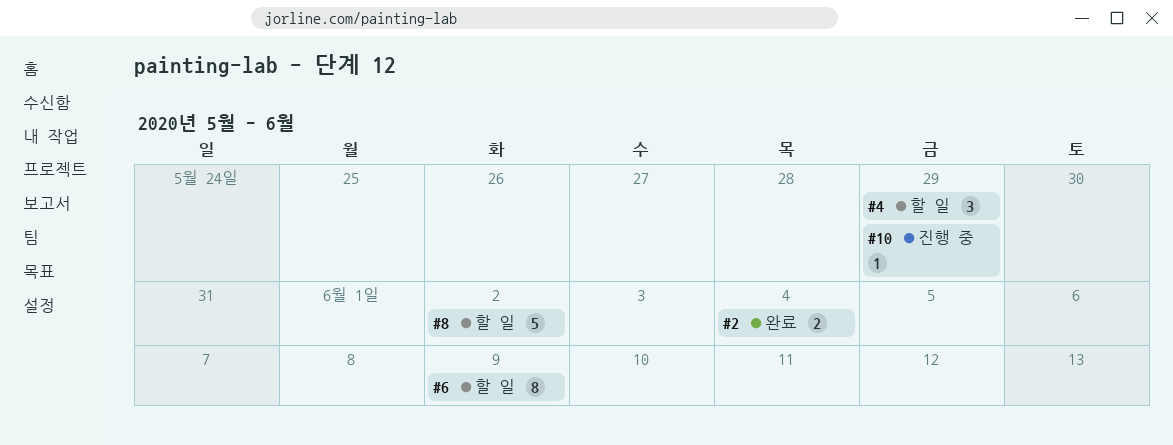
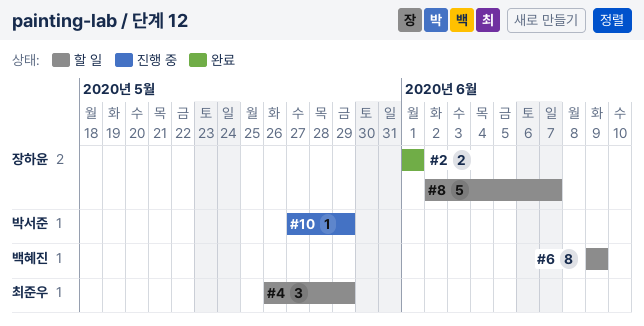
#2, due: Jun 4 -> Jun 1
#8, due: Jun 2 -> Jun 7

